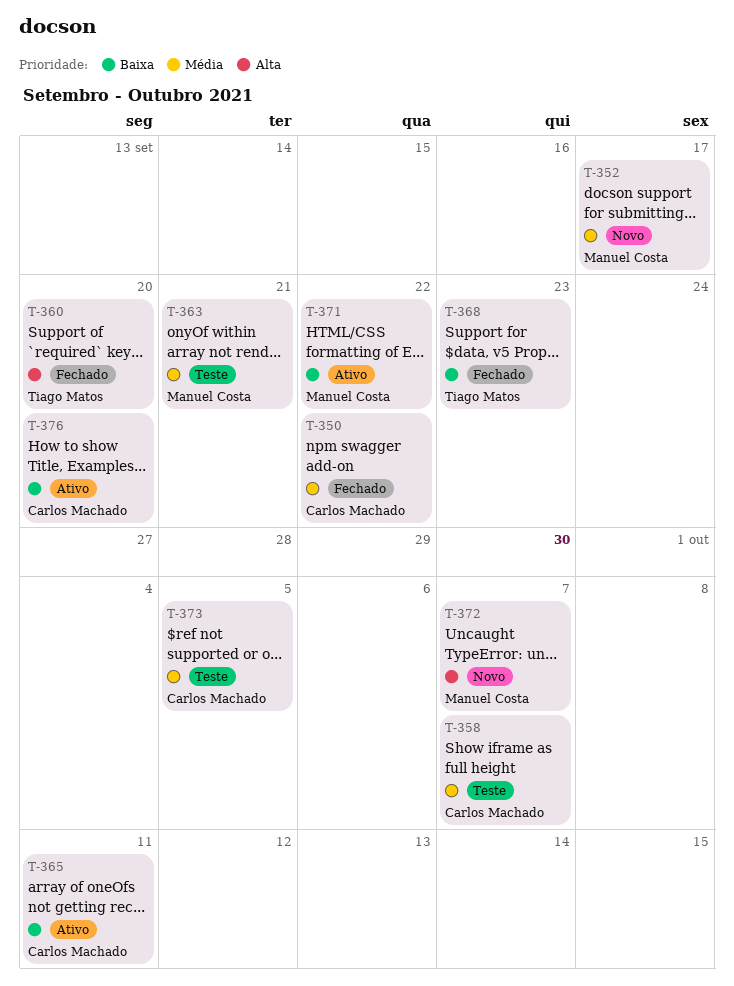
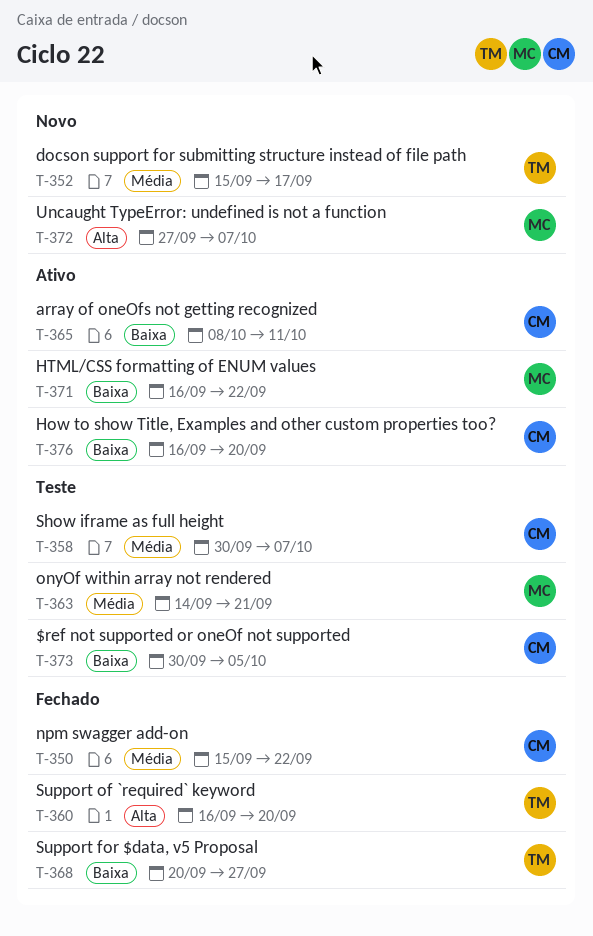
T-352, owner: Manuel Costa -> Tiago Matos
T-368, due: Sep 23 -> Sep 27
T-373, priority: Média -> Baixa

